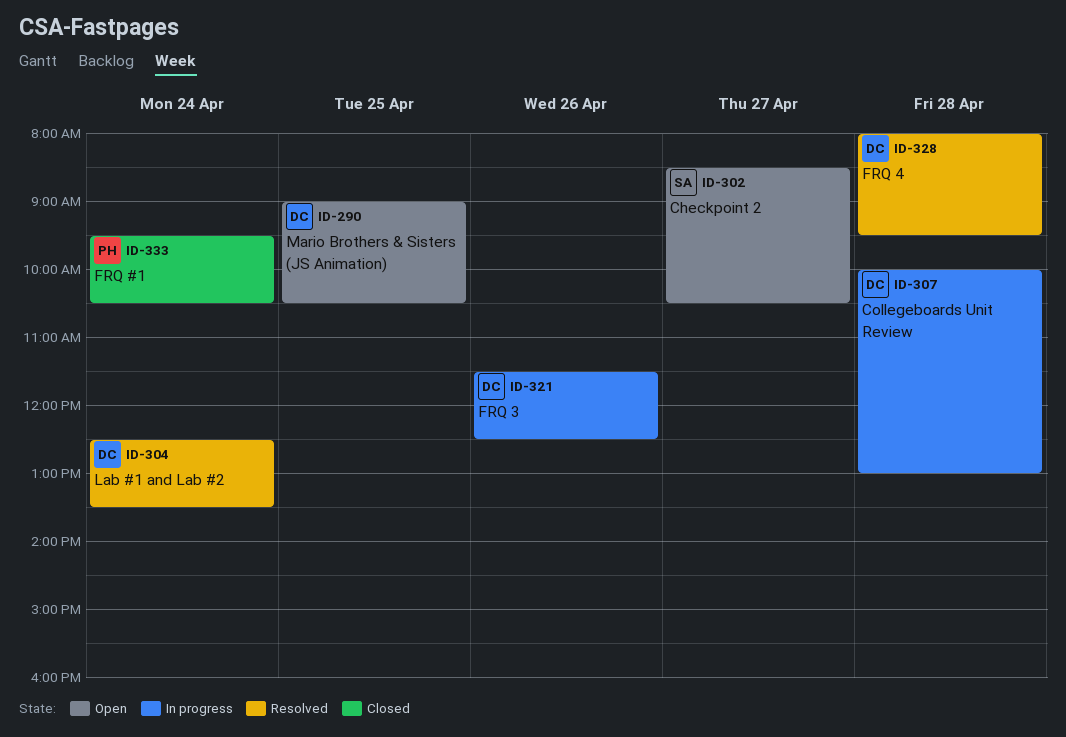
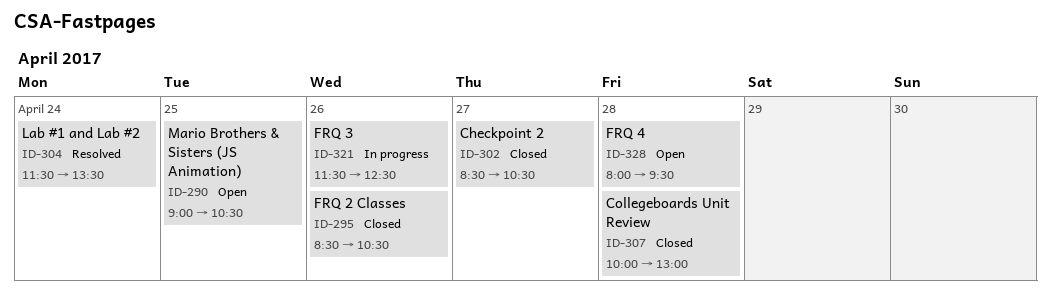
ID-295: none -> present
ID-302, status: Open -> Closed
ID-304, begins: 12:30 -> 11:30
ID-307, status: In progress -> Closed
ID-328, status: Resolved -> Open
ID-333: present -> none

